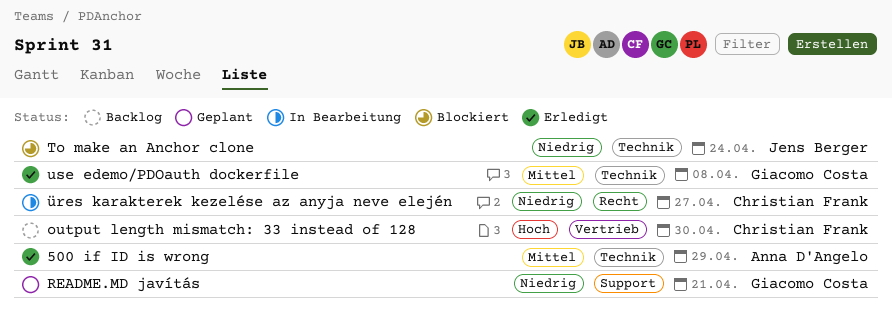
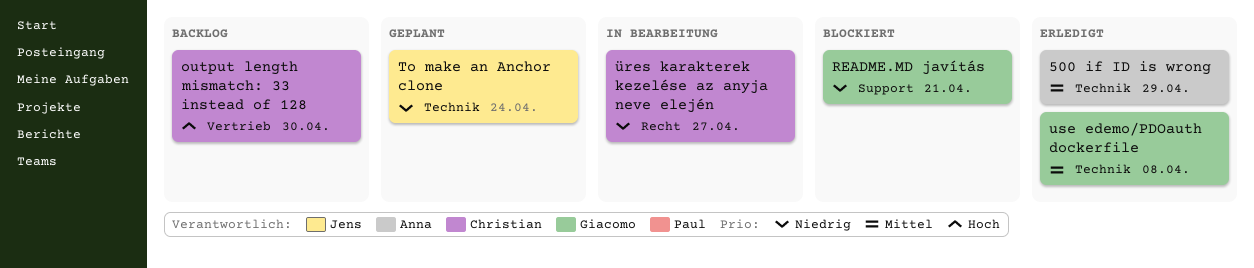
README.MD javítás, status: Geplant -> Blockiert
To make an Anchor clone, status: Blockiert -> Geplant

